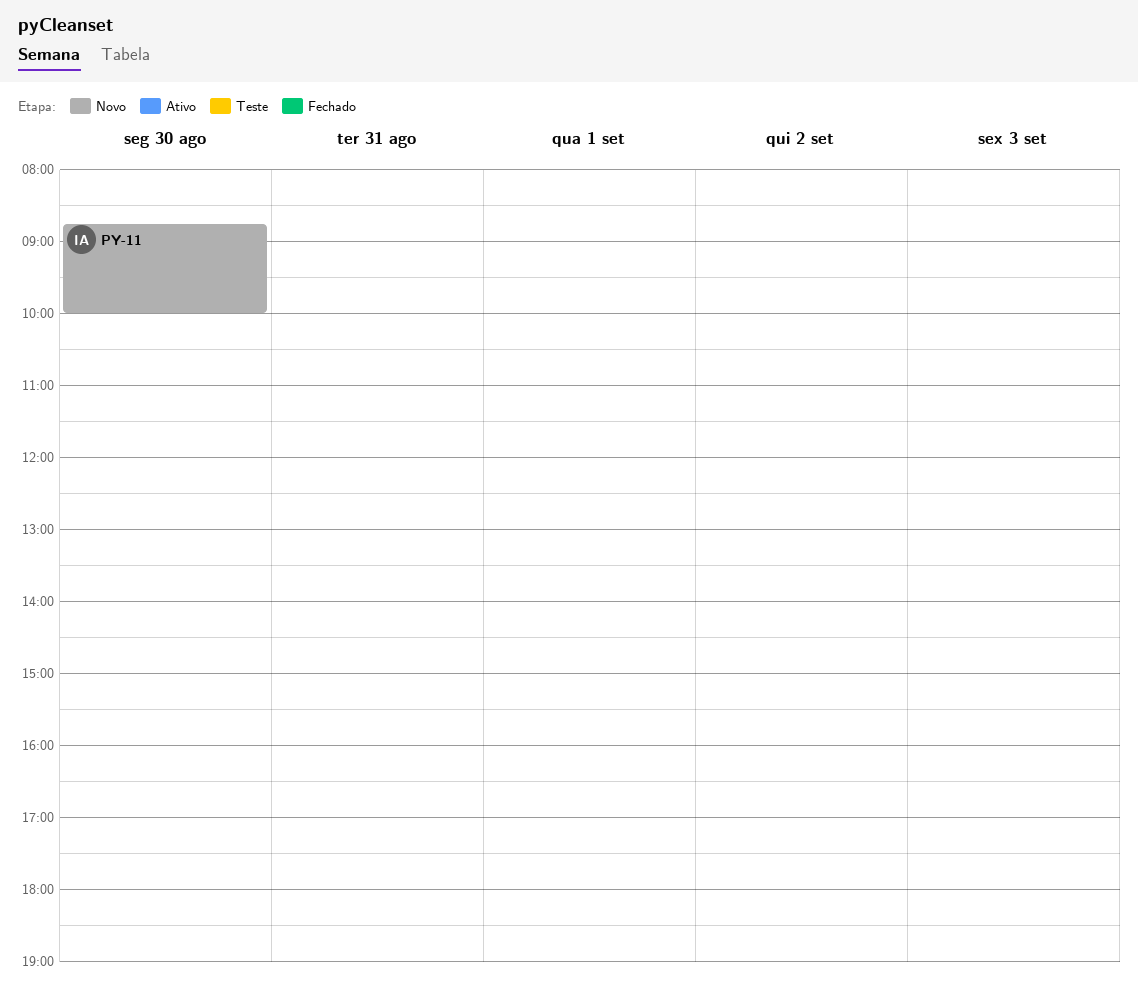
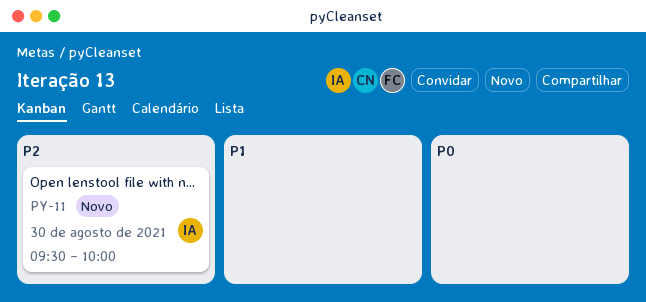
PY-11, begins: 08:45 -> 09:30

